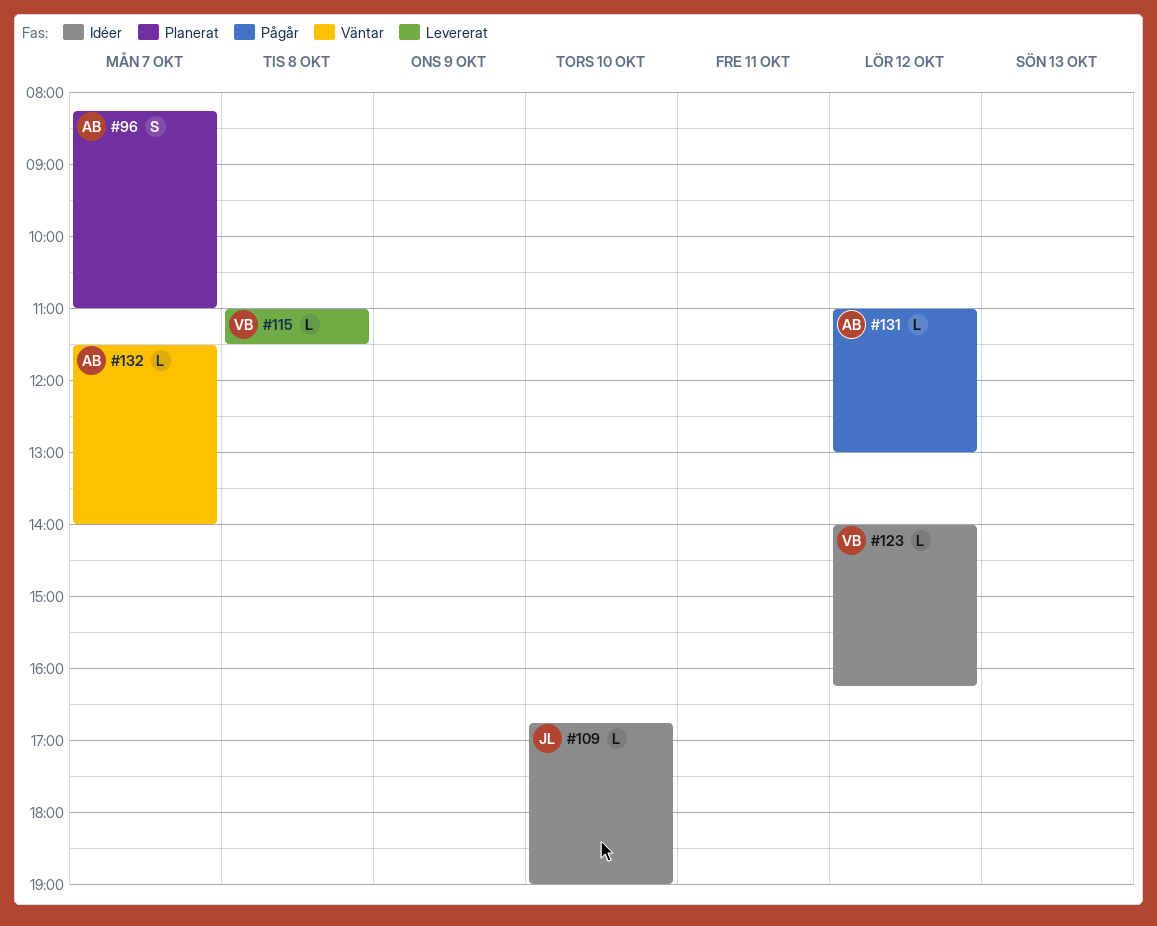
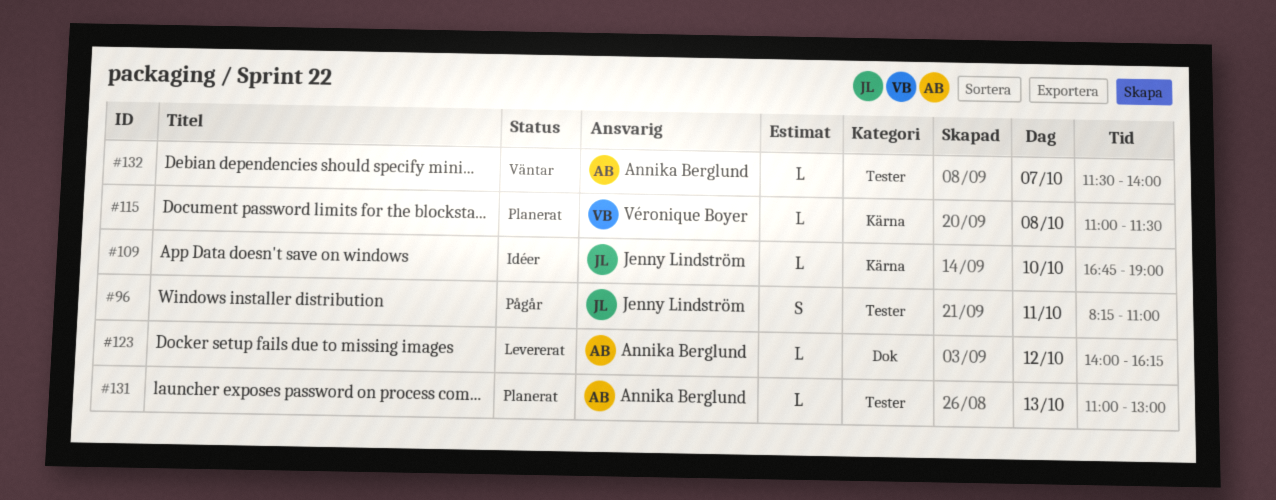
#96, status: Planerat -> Pågår
#96, owner: Annika Berglund -> Jenny Lindström
#96, day: Oct 7 -> Oct 11
#115, status: Levererat -> Planerat
#123, status: Idéer -> Levererat
#123, owner: Véronique Boyer -> Annika Berglund
#131, status: Pågår -> Planerat
#131, day: Oct 12 -> Oct 13

